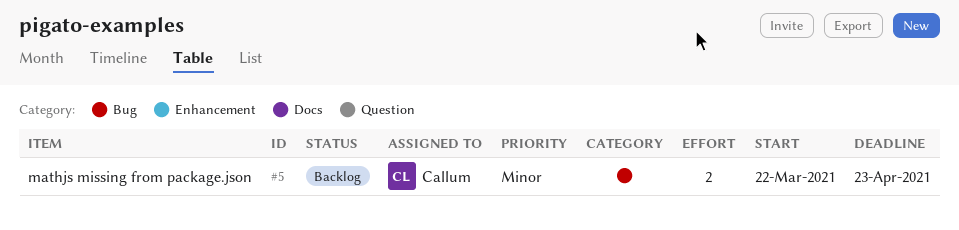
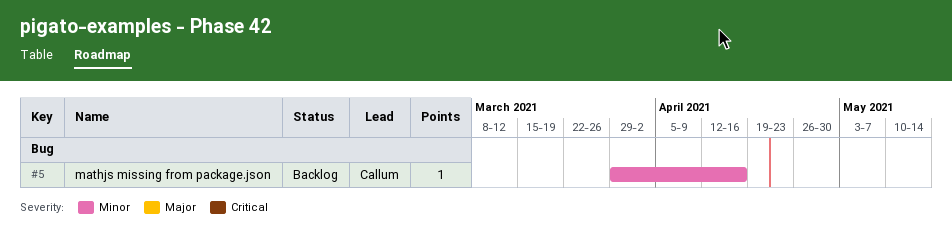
#5, estimate: 2 -> 1
#5, start: Mar 22 -> Mar 29
#5, due: Apr 23 -> Apr 16

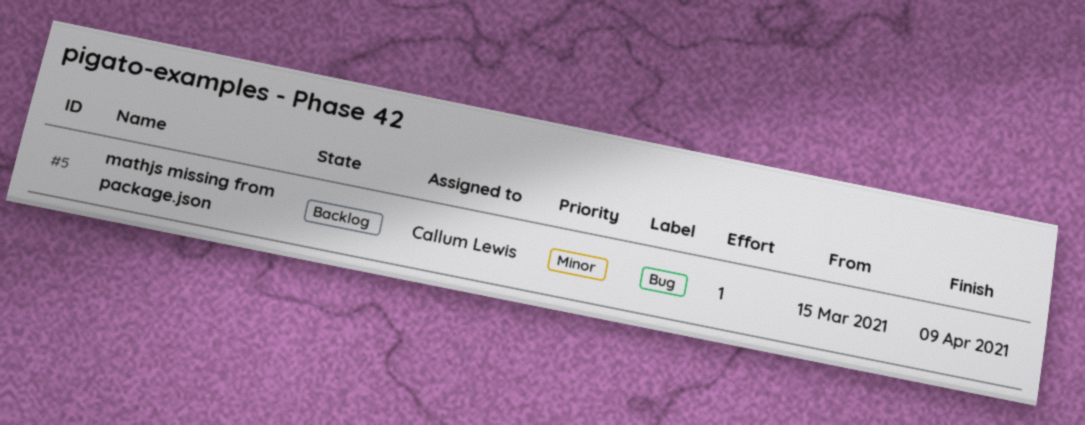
#5, start: Mar 29 -> Mar 15
#5, due: Apr 16 -> Apr 9

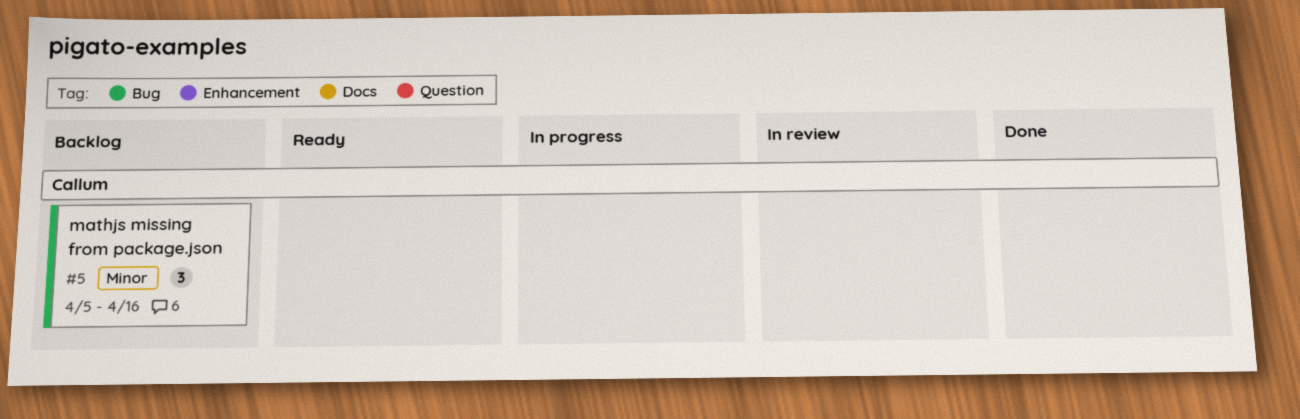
#5, estimate: 1 -> 3
#5, start: Mar 15 -> Apr 5
#5, due: Apr 9 -> Apr 16

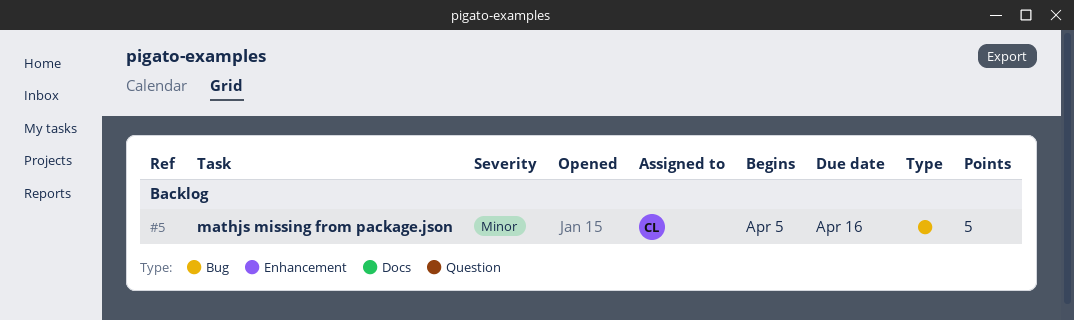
#5, estimate: 3 -> 5

